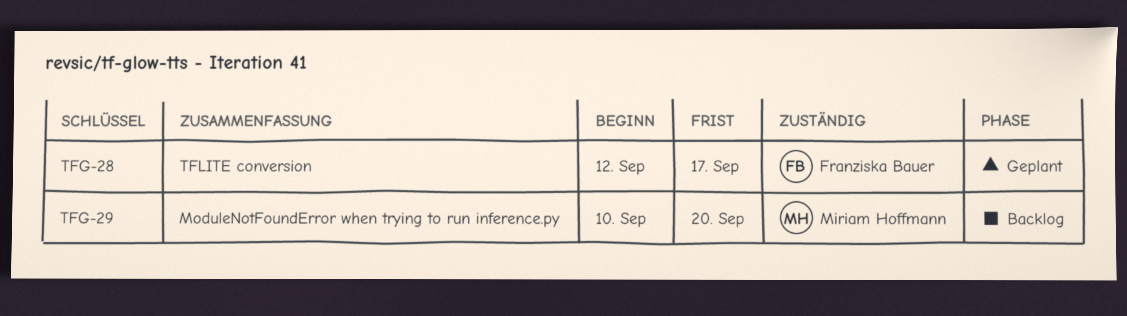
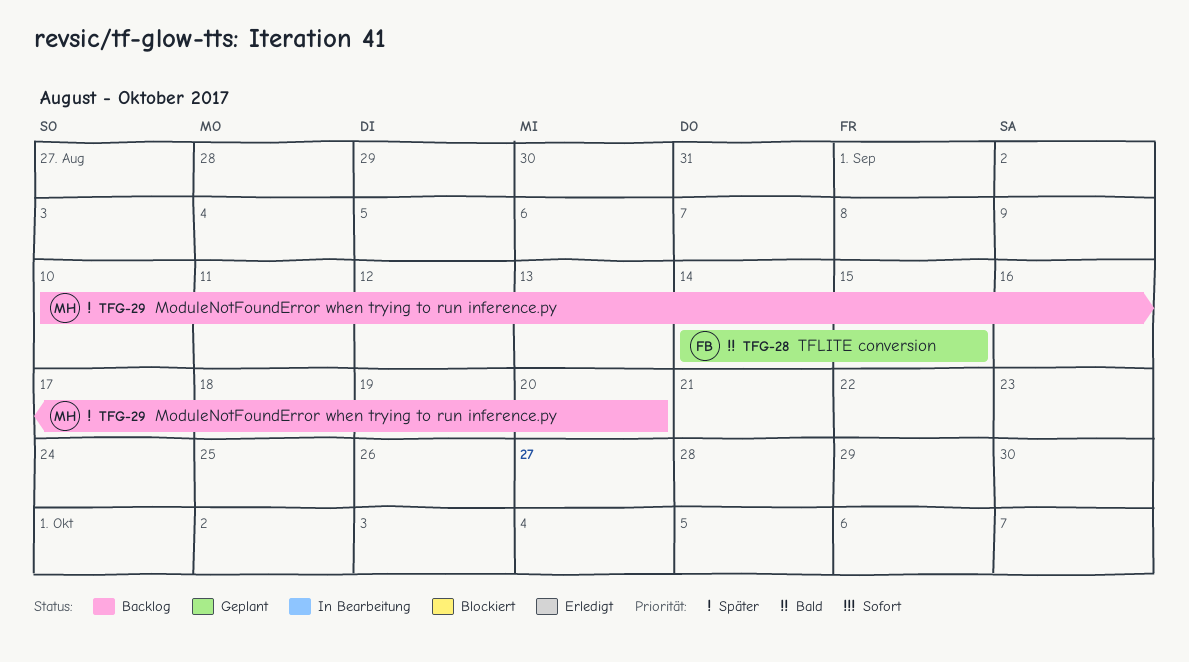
TFG-28, start: Sep 12 -> Sep 14
TFG-28, due: Sep 17 -> Sep 15

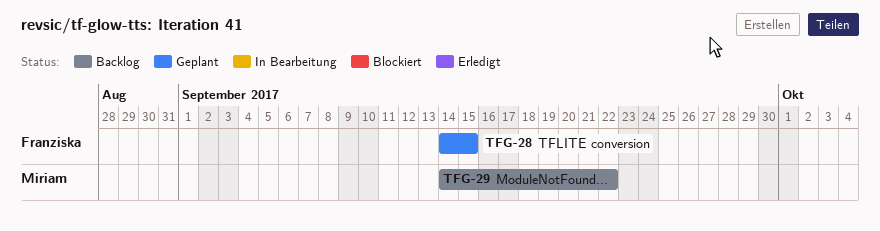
TFG-29, start: Sep 10 -> Sep 14
TFG-29, due: Sep 20 -> Sep 22

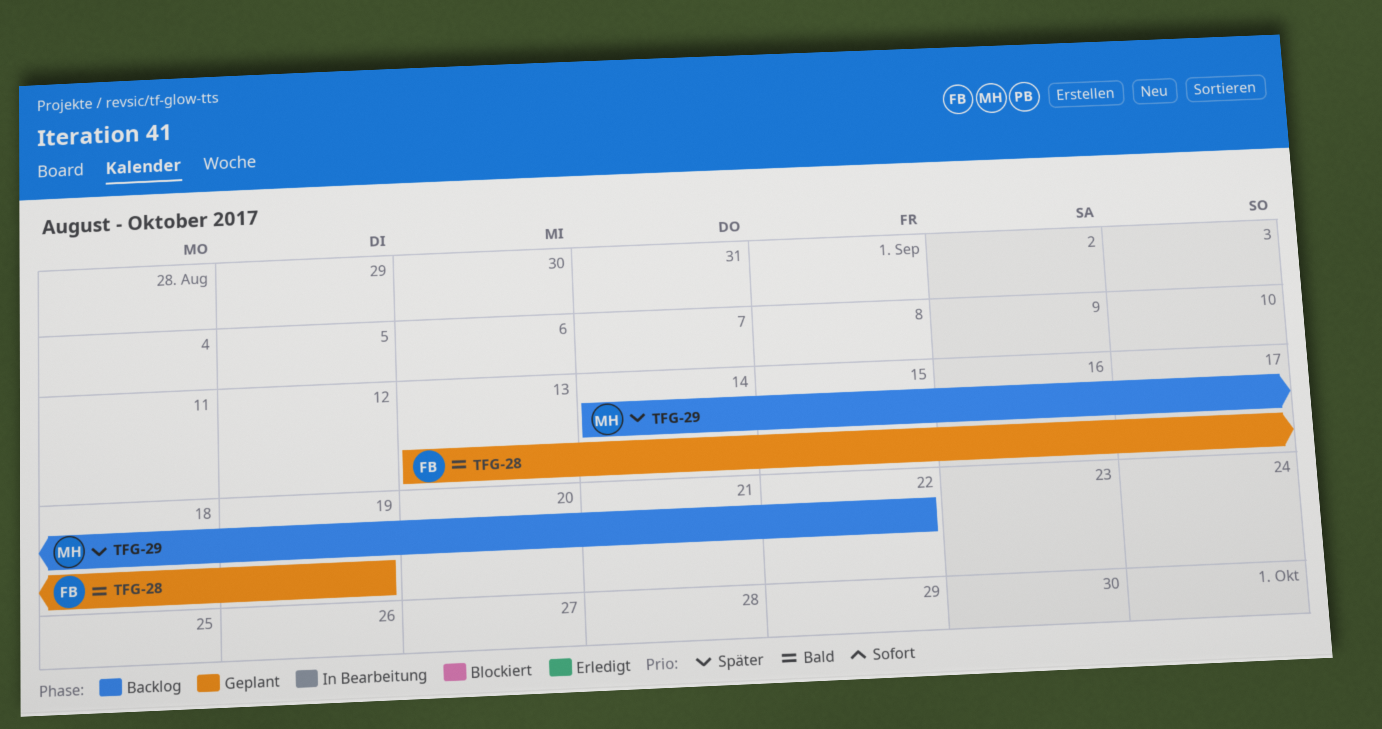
TFG-28, start: Sep 14 -> Sep 13
TFG-28, due: Sep 15 -> Sep 19

